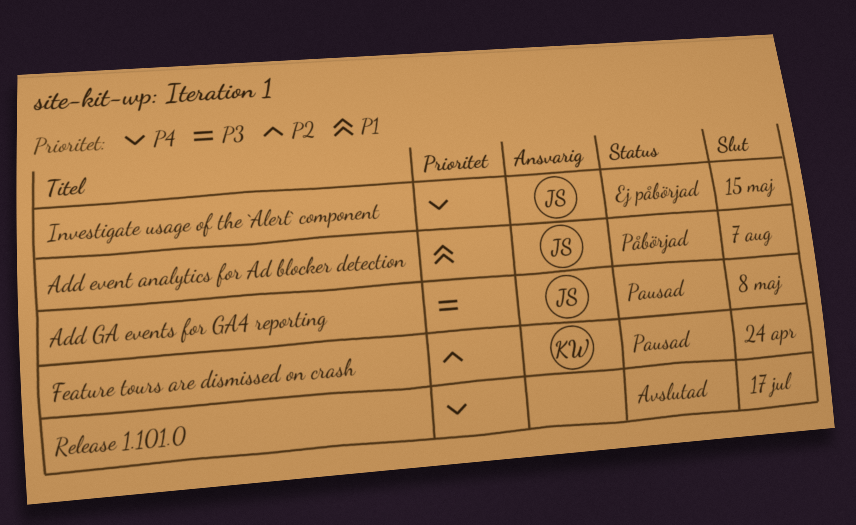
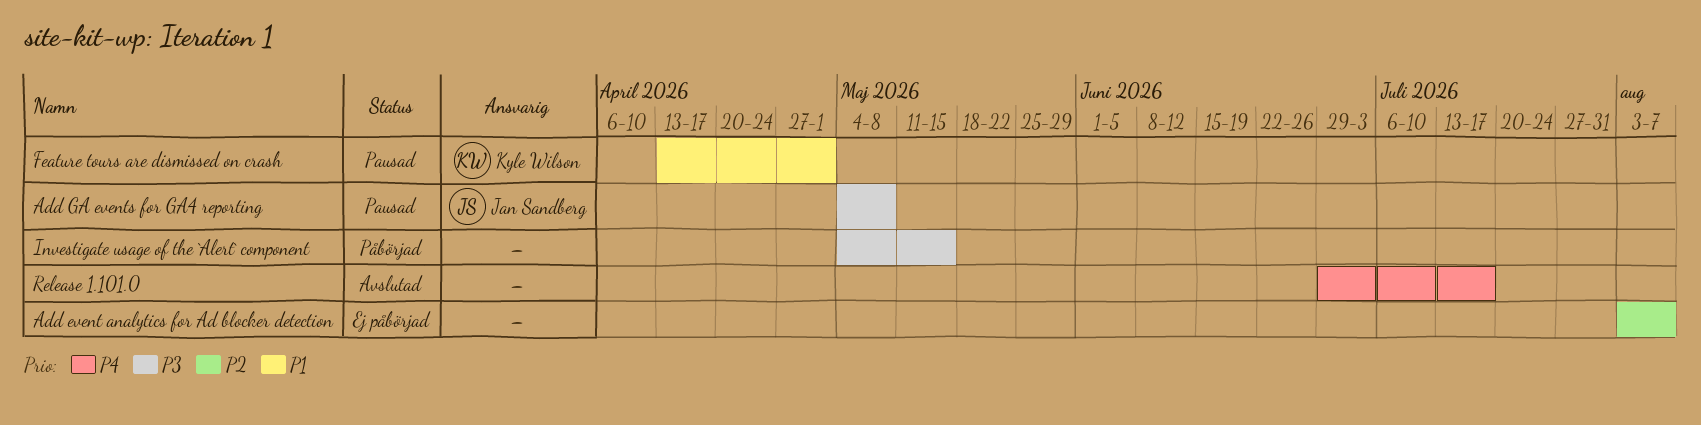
Add event analytics for Ad blocker detection, status: Påbörjad -> Ej påbörjad
Add event analytics for Ad blocker detection, owner: Jan Sandberg -> none
Add event analytics for Ad blocker detection, priority: P1 -> P2
Feature tours are dismissed on crash, priority: P2 -> P1
Feature tours are dismissed on crash, due: Apr 24 -> May 1
Investigate usage of the `Alert` component, status: Ej påbörjad -> Påbörjad
Investigate usage of the `Alert` component, owner: Jan Sandberg -> none
Investigate usage of the `Alert` component, priority: P4 -> P3

